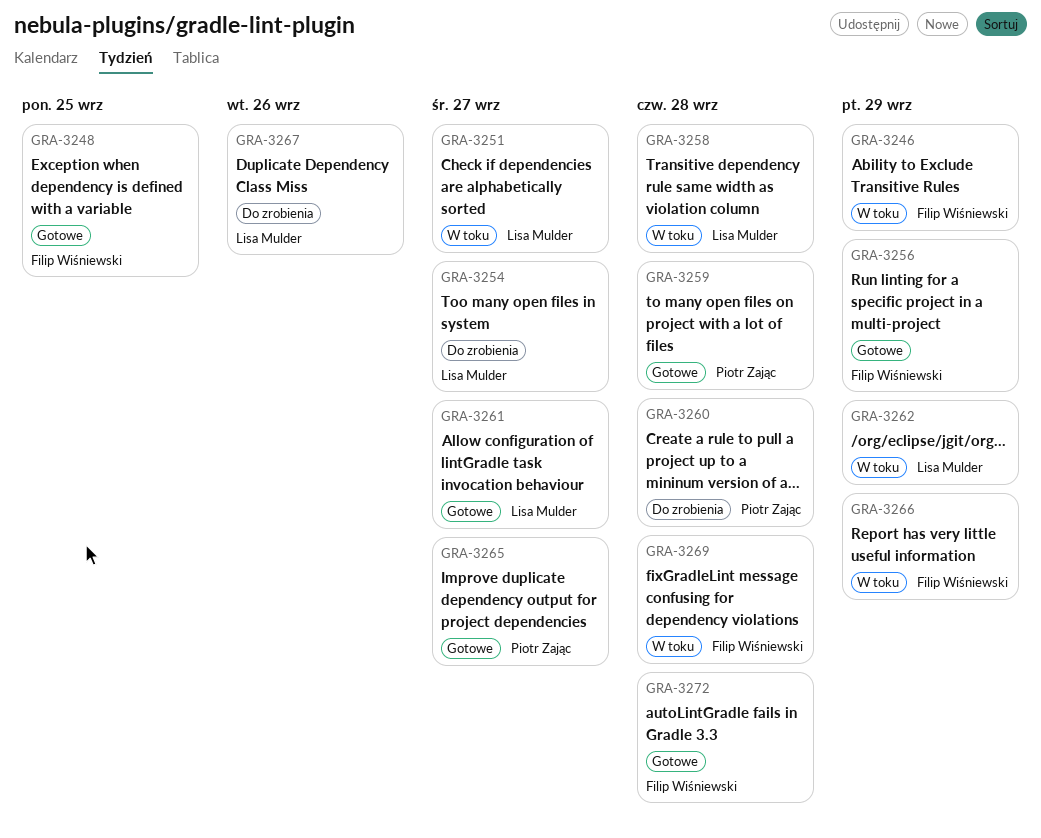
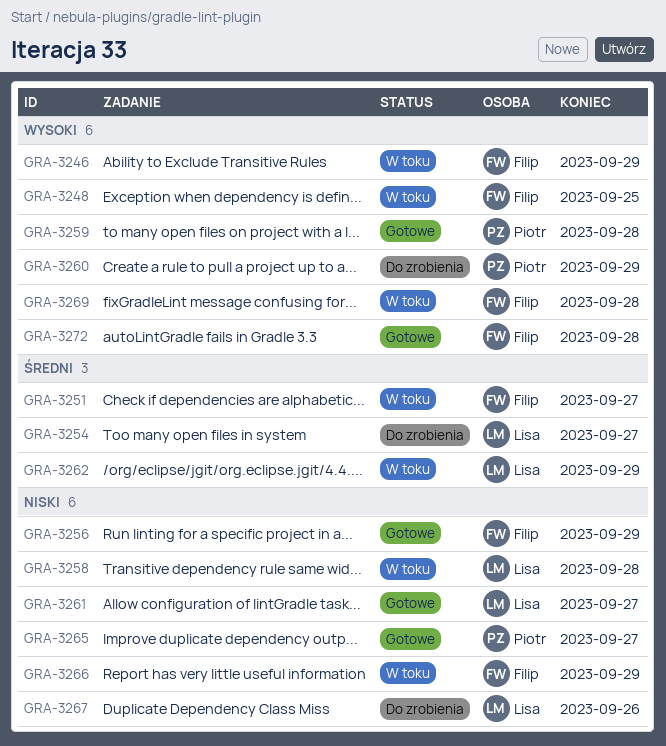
GRA-3248, status: Gotowe -> W toku
GRA-3251, owner: Lisa Mulder -> Filip Wiśniewski
GRA-3260, due: Sep 28 -> Sep 29

